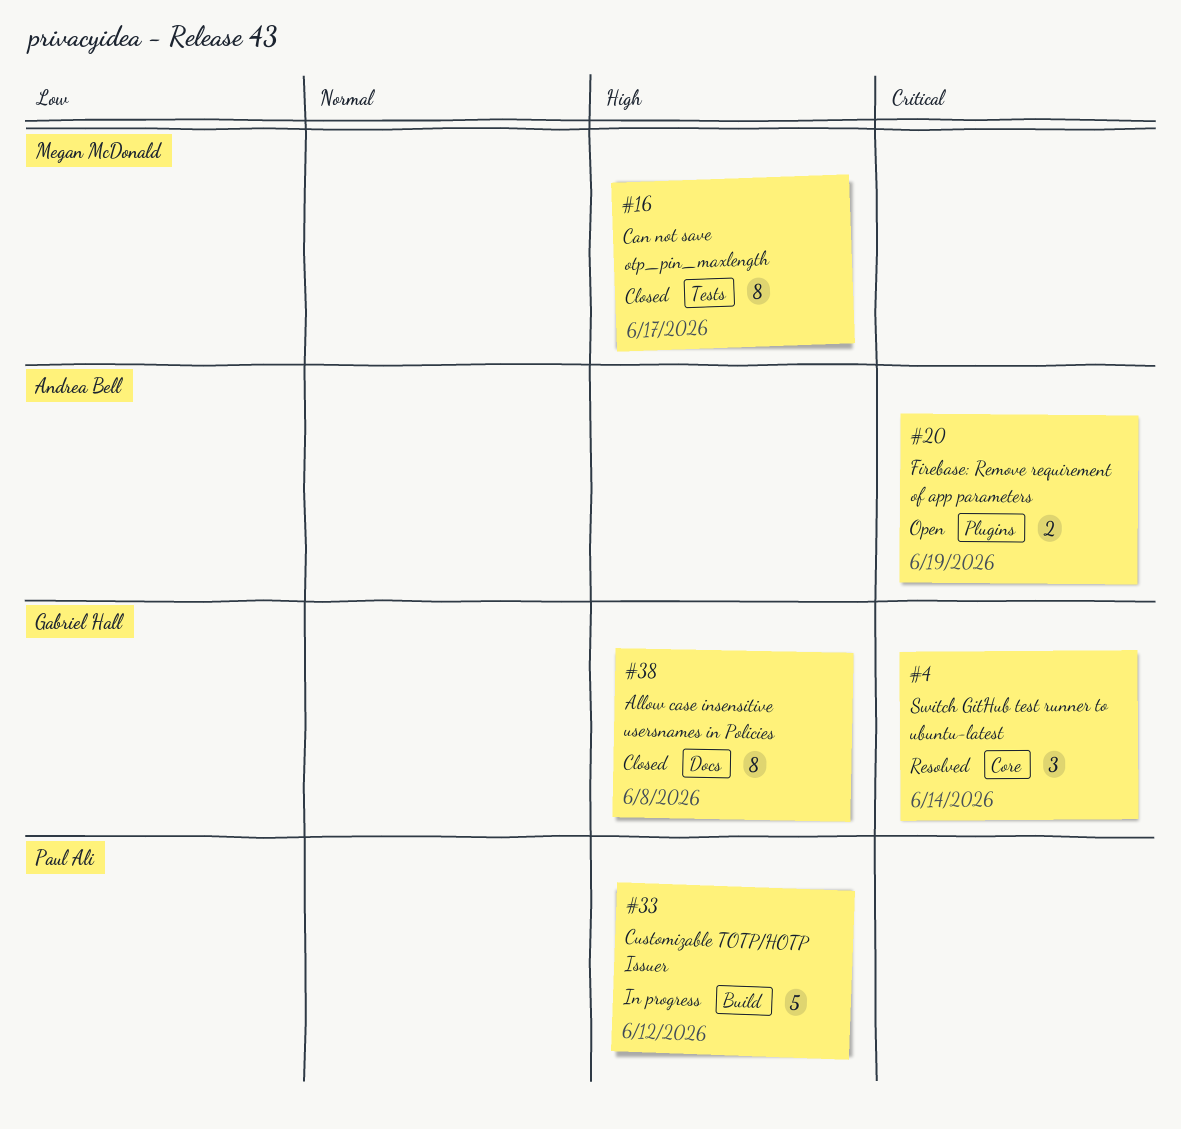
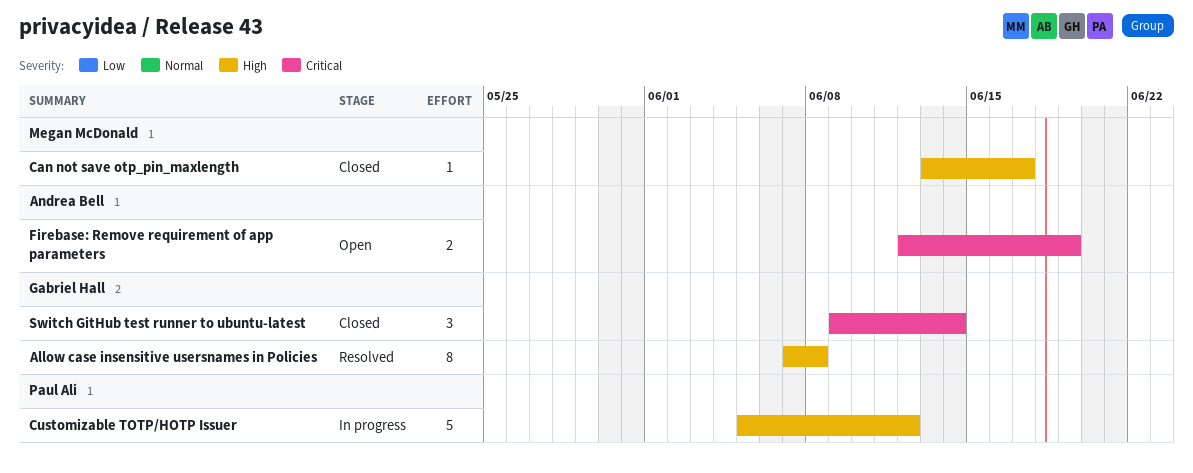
Allow case insensitive usersnames in Policies, status: Closed -> Resolved
Can not save otp_pin_maxlength, estimate: 8 -> 1
Switch GitHub test runner to ubuntu-latest, status: Resolved -> Closed

